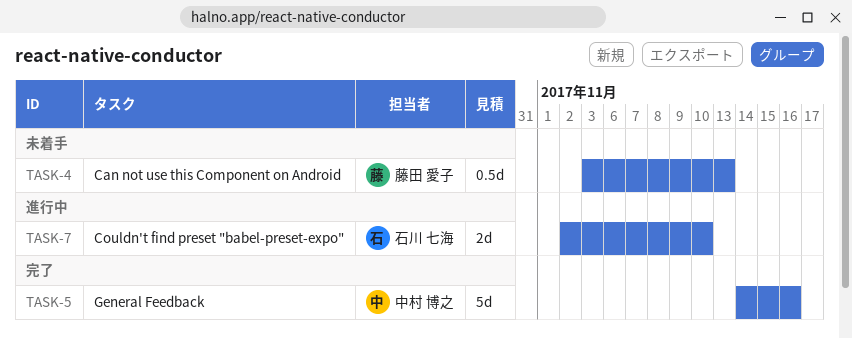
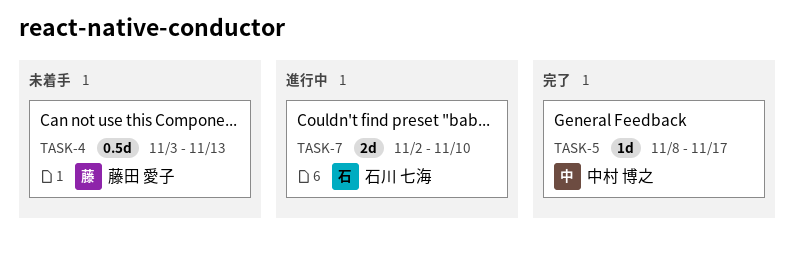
TASK-5, estimate: 5d -> 1d
TASK-5, start: Nov 14 -> Nov 8
TASK-5, due: Nov 16 -> Nov 17

